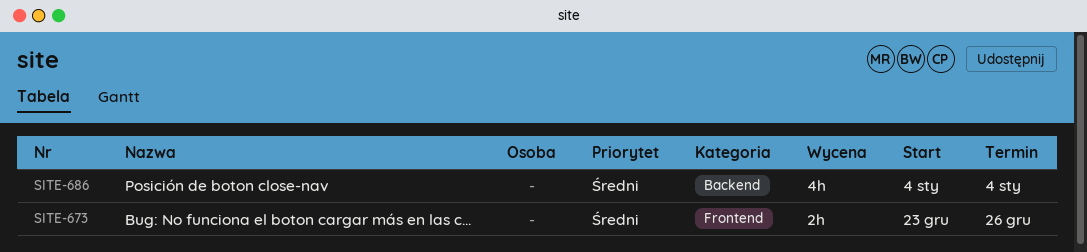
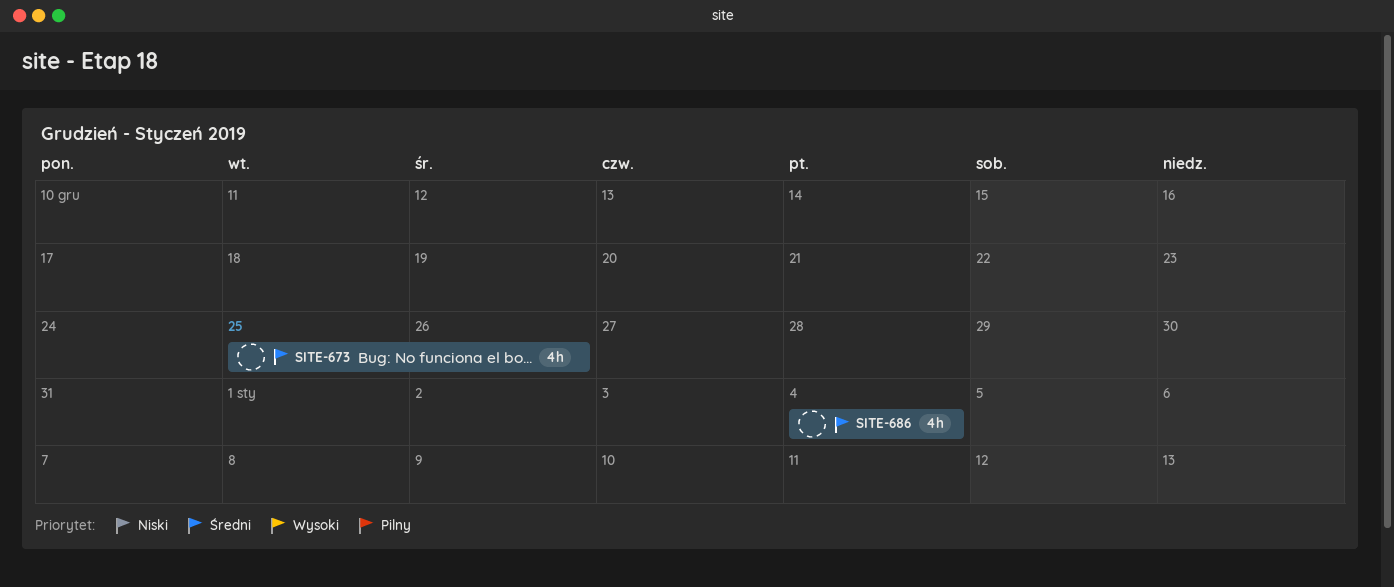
SITE-673, estimate: 2h -> 4h
SITE-673, start: Dec 23 -> Dec 25

